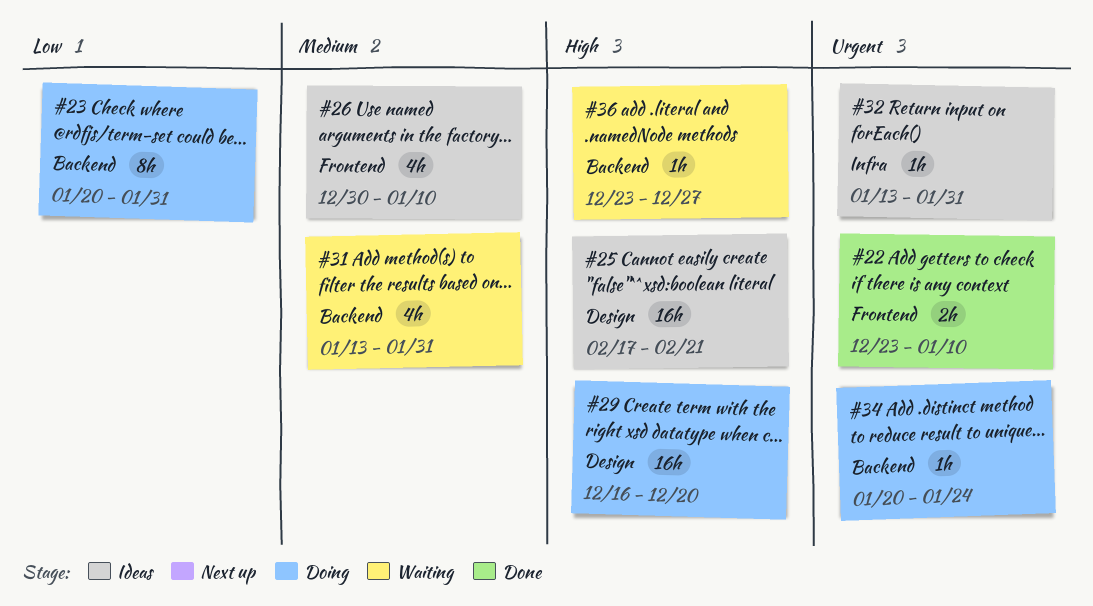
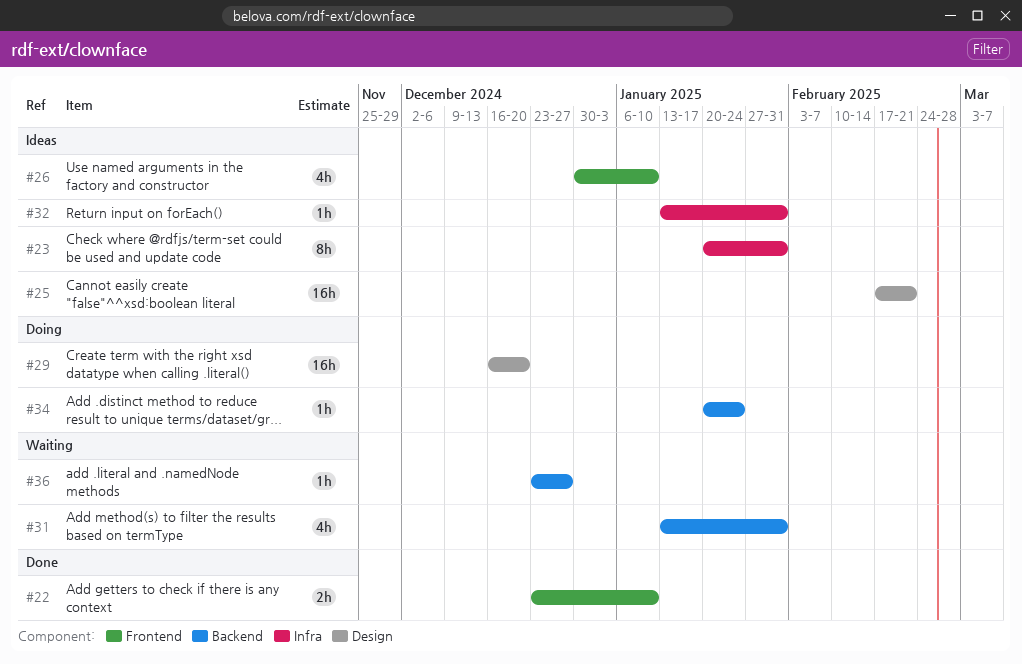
#23, status: Doing -> Ideas
#23, label: Backend -> Infra

